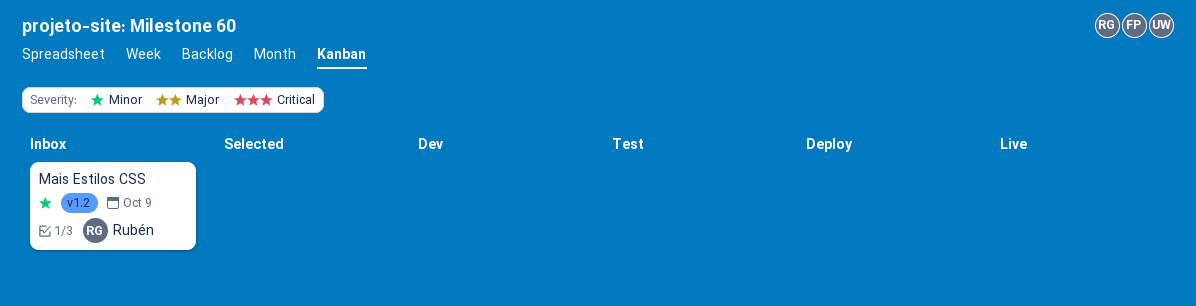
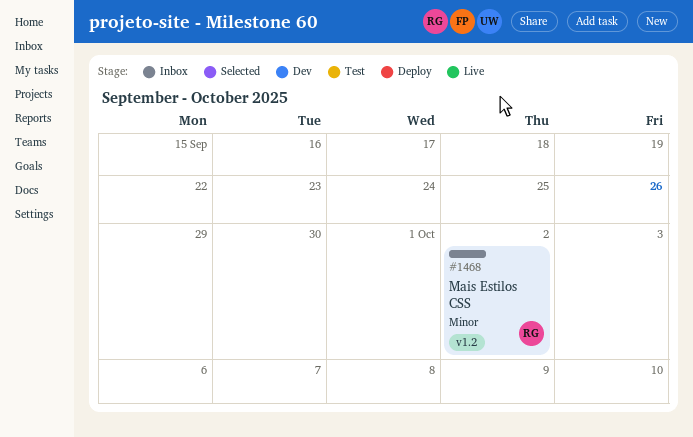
Mais Estilos CSS, due: Oct 9 -> Oct 2

